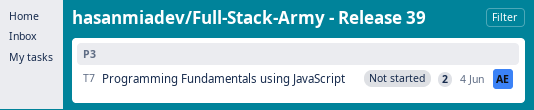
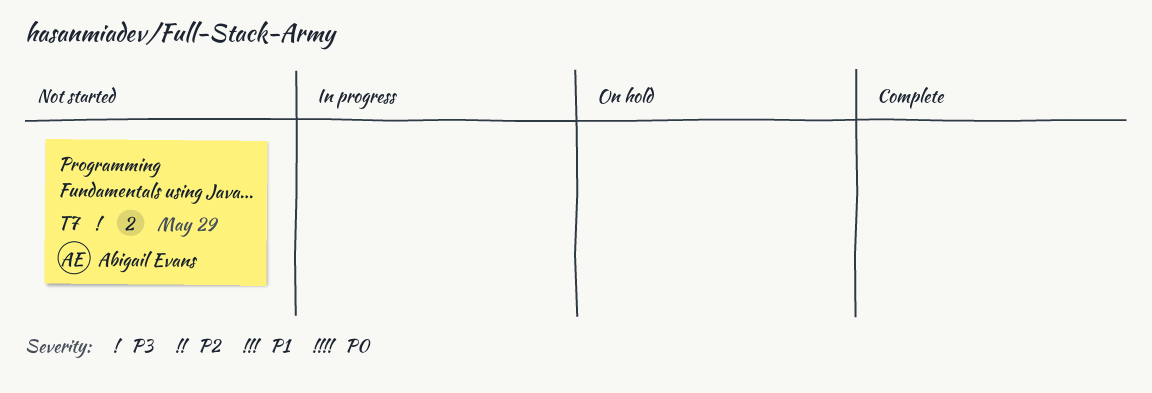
T7, due: Jun 4 -> May 29

